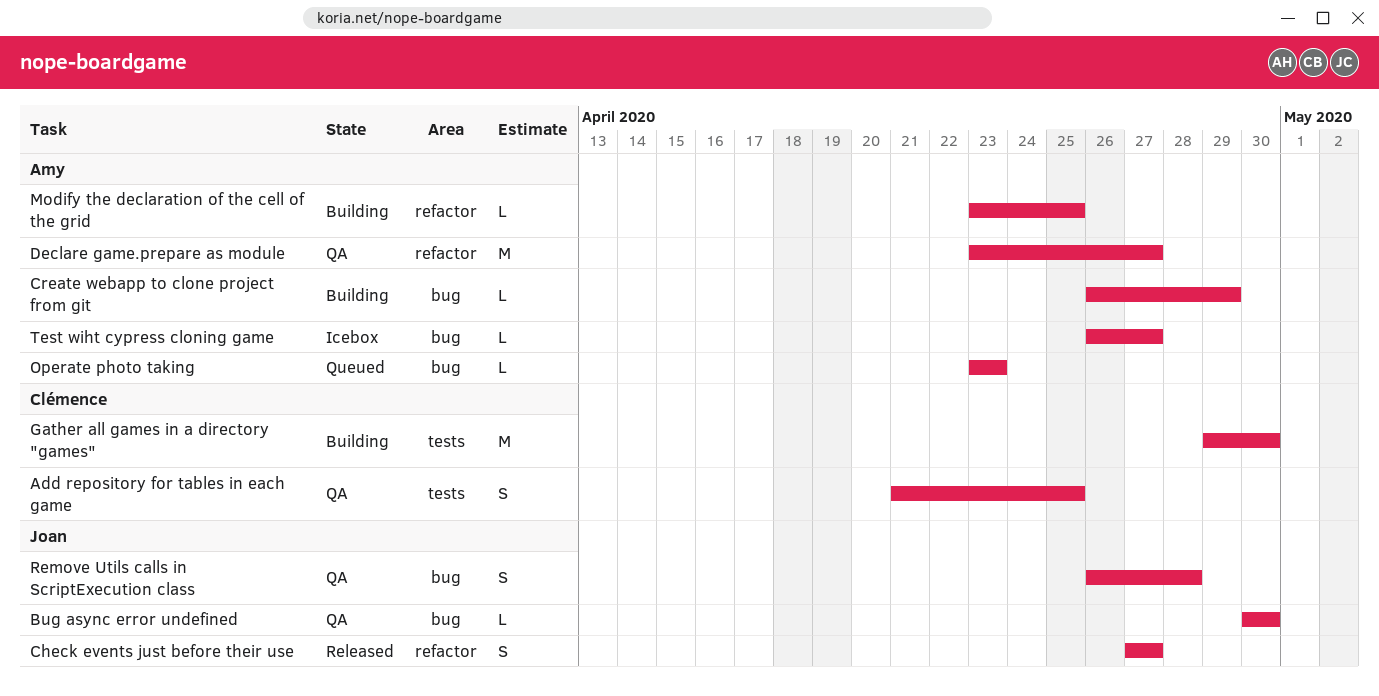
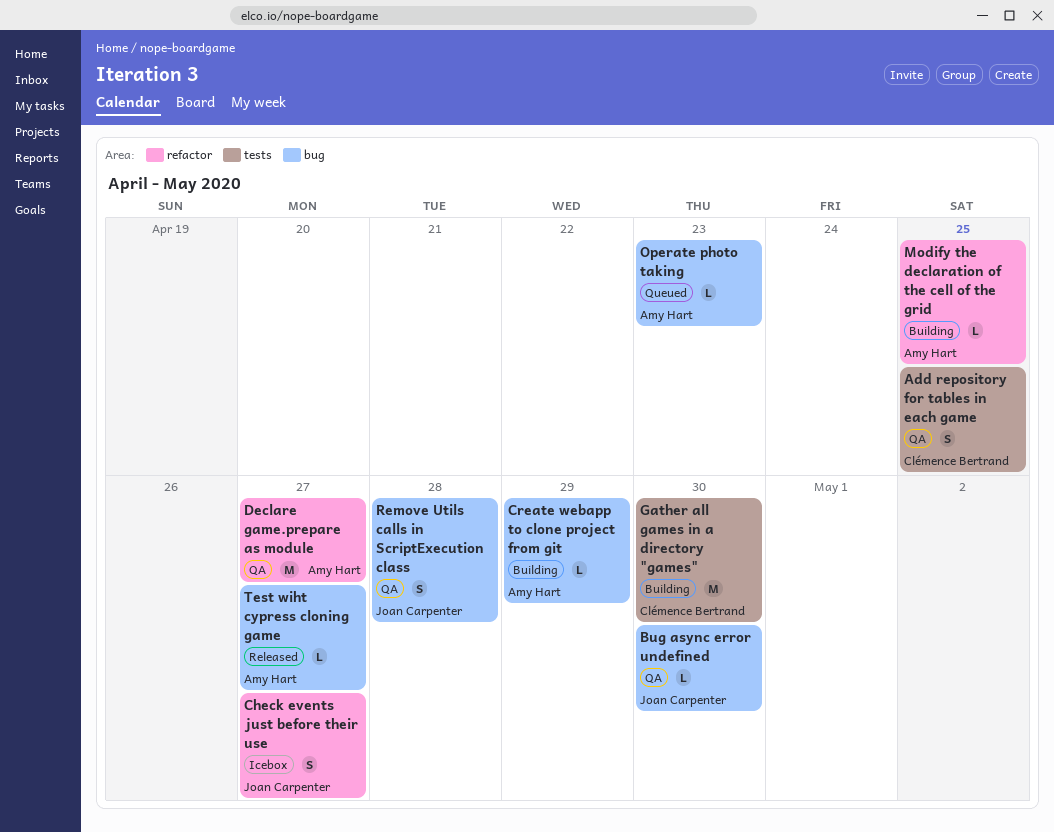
Check events just before their use, status: Released -> Icebox
Test wiht cypress cloning game, status: Icebox -> Released

